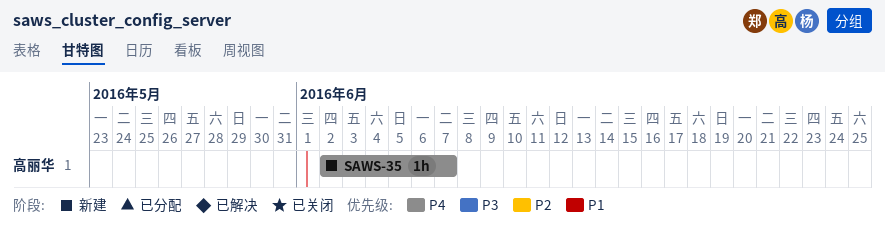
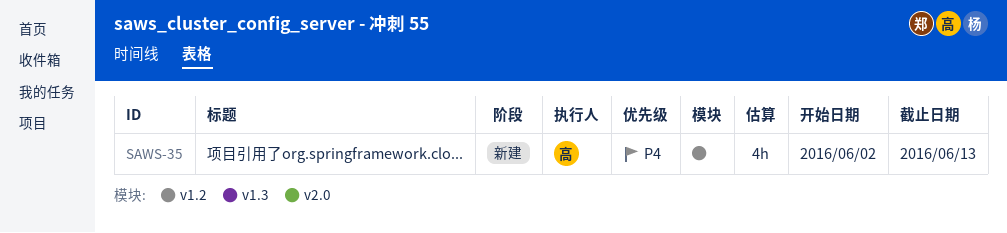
SAWS-35, estimate: 1h -> 4h
SAWS-35, due: Jun 7 -> Jun 13

